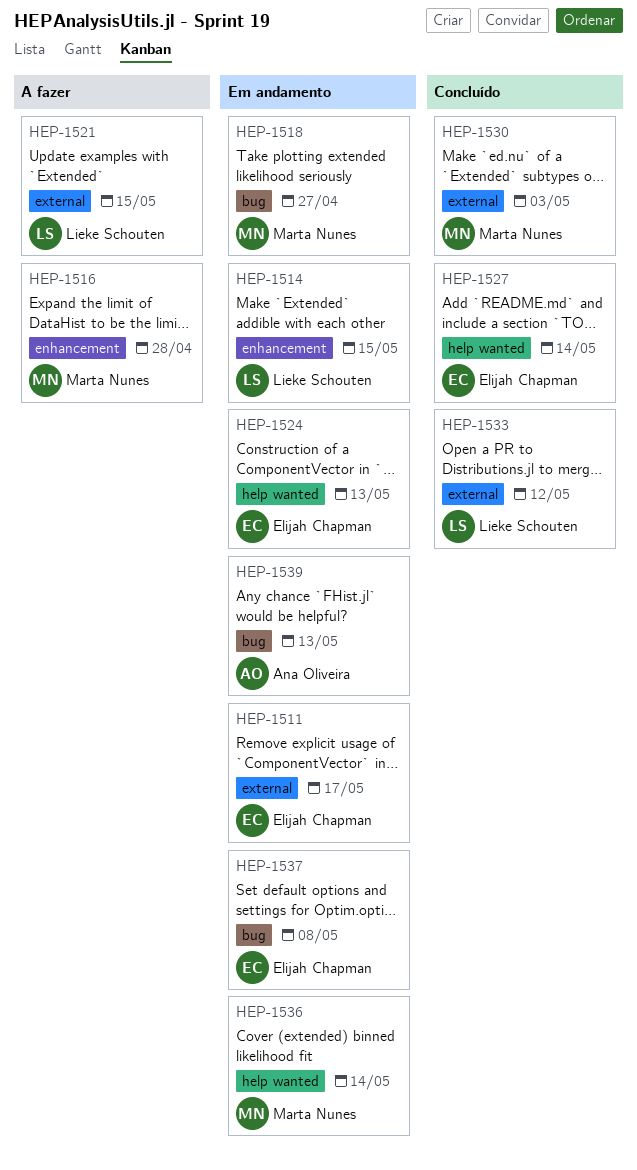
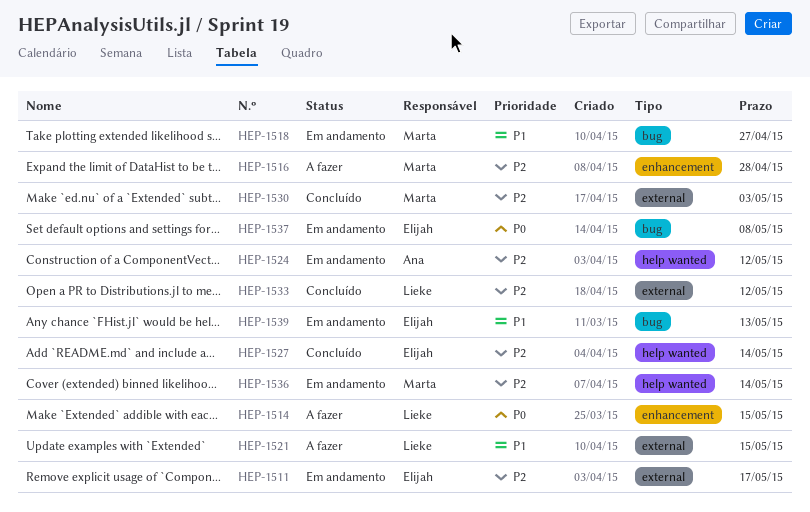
HEP-1514, status: Em andamento -> A fazer
HEP-1524, owner: Elijah Chapman -> Ana Oliveira
HEP-1524, due: May 13 -> May 12
HEP-1539, owner: Ana Oliveira -> Elijah Chapman

